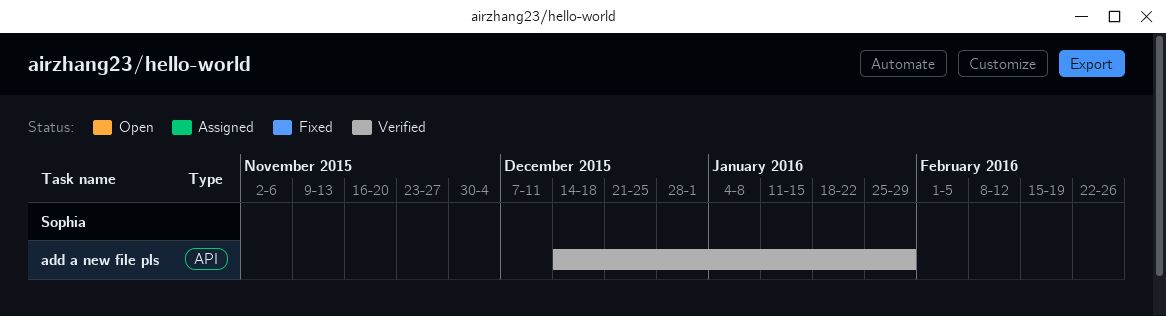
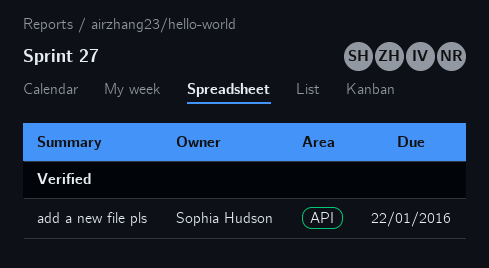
add a new file pls, due: Jan 29 -> Jan 22

